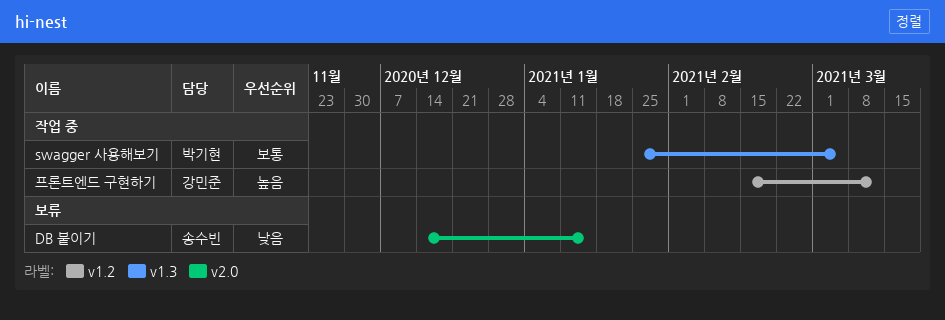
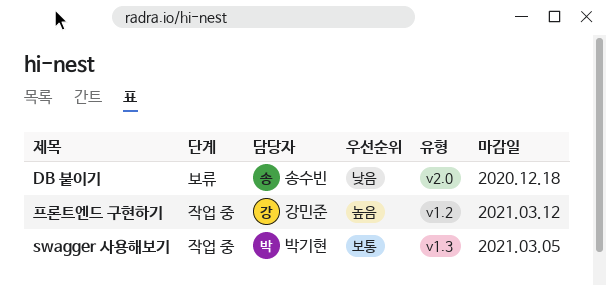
DB 붙이기, due: Jan 15 -> Dec 18

